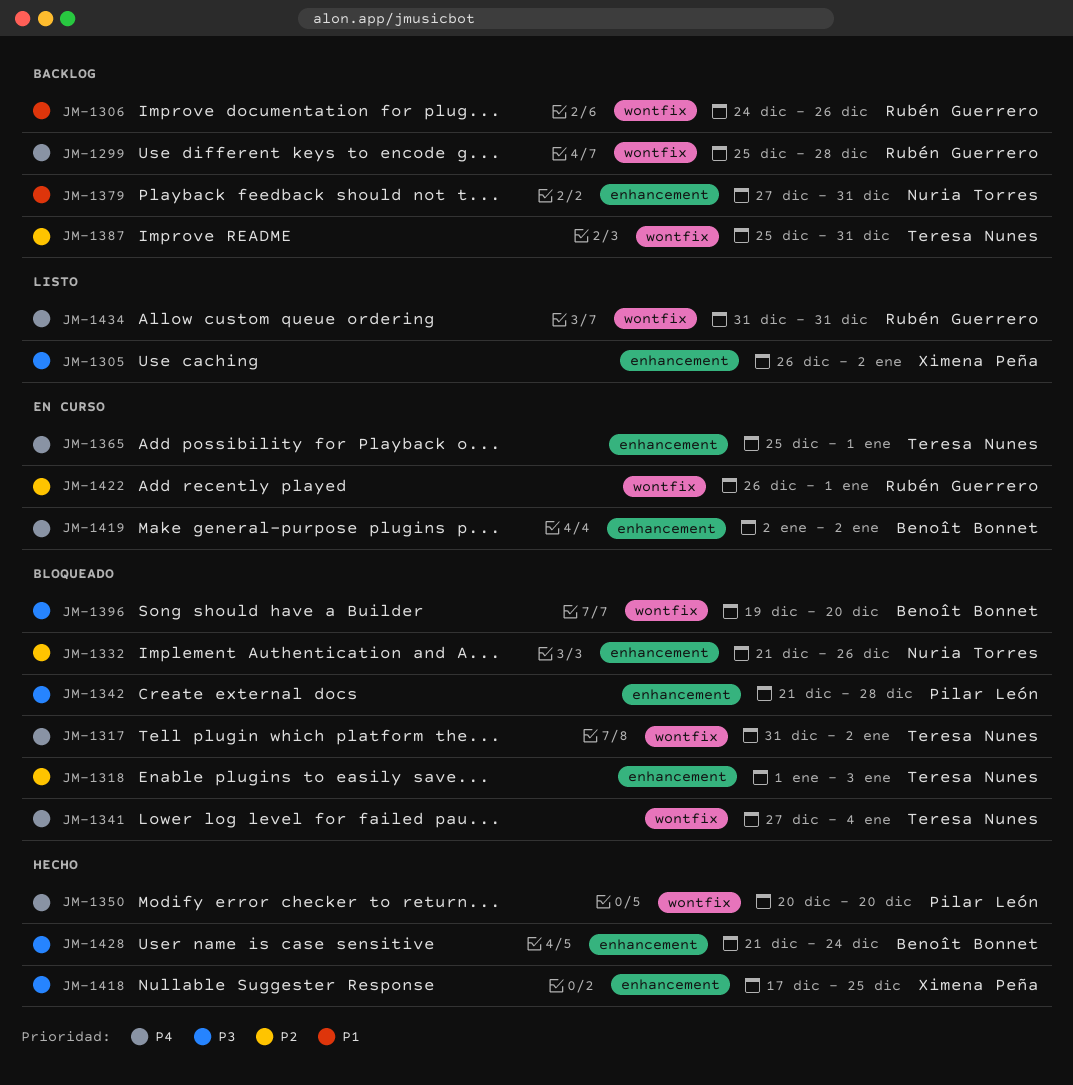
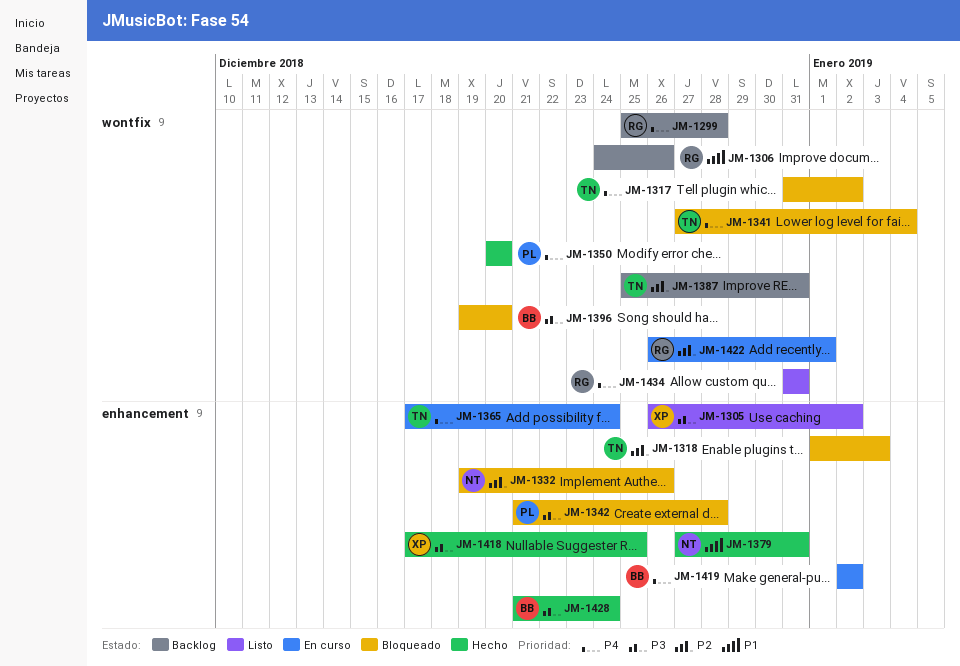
JM-1332, start: Dec 21 -> Dec 19
JM-1365, start: Dec 25 -> Dec 17
JM-1365, due: Jan 1 -> Dec 24
JM-1379, status: Backlog -> Hecho

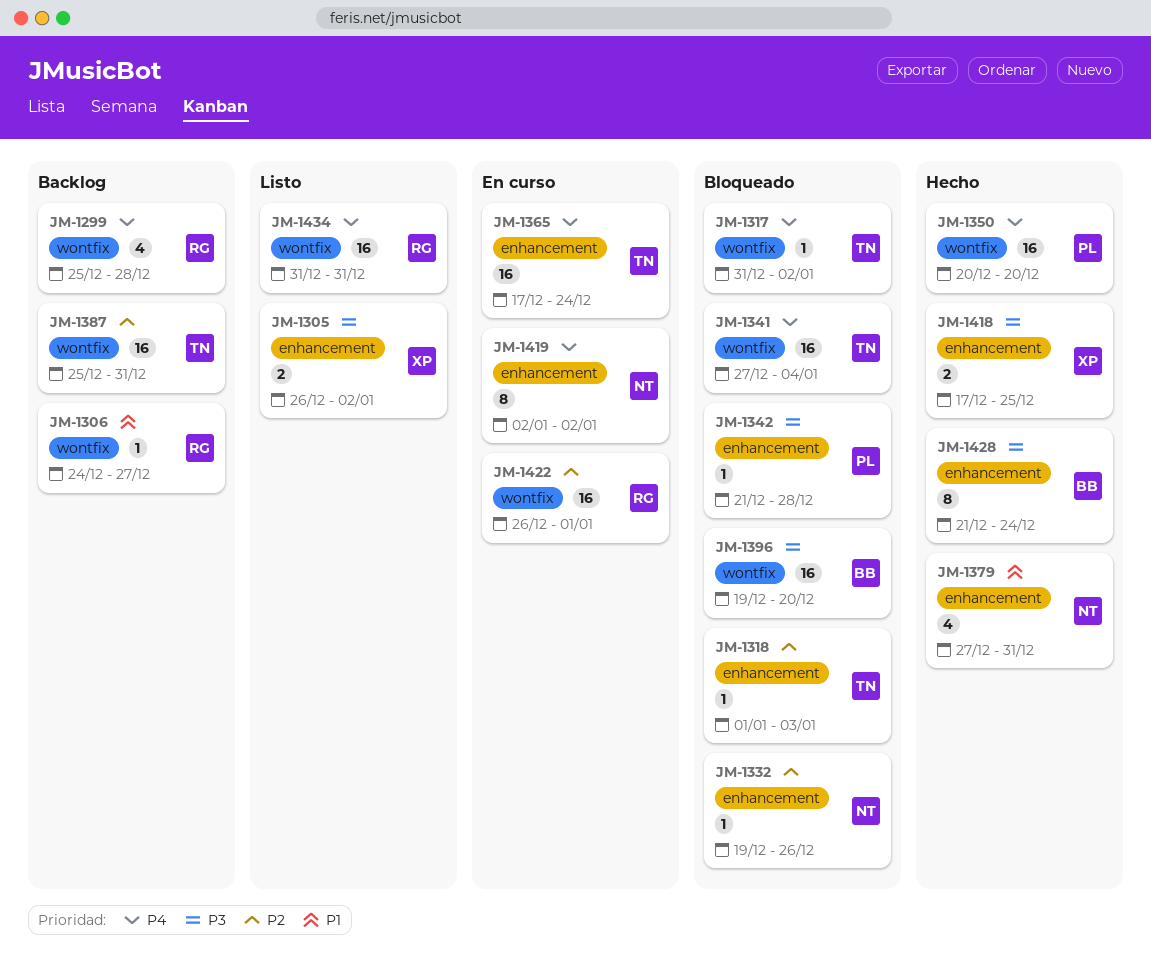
JM-1306, due: Dec 26 -> Dec 27
JM-1419, owner: BB -> NT

